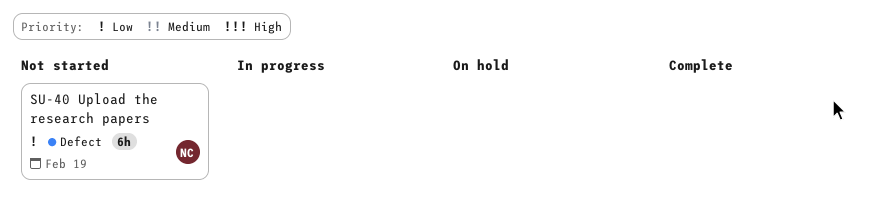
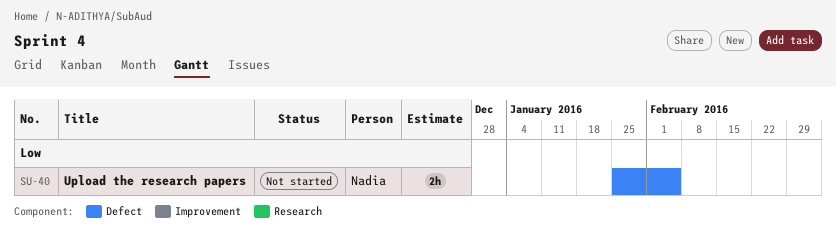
SU-40, estimate: 6h -> 2h
SU-40, due: Feb 19 -> Feb 5

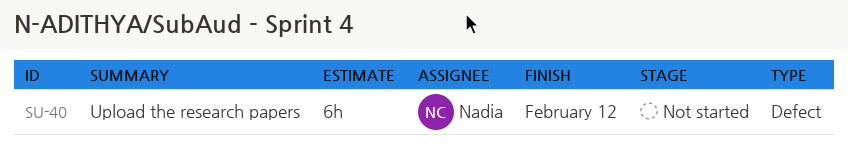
SU-40, estimate: 2h -> 6h
SU-40, due: Feb 5 -> Feb 12

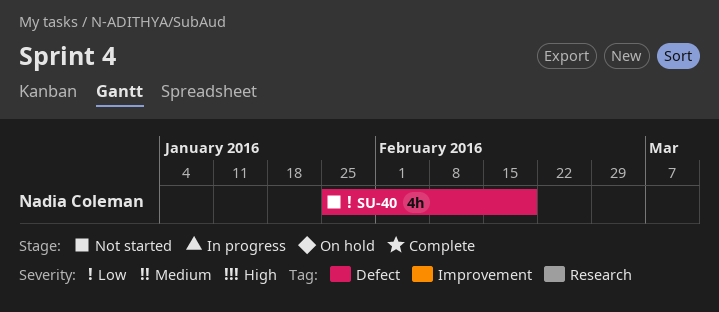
SU-40, estimate: 6h -> 4h
SU-40, due: Feb 12 -> Feb 19

